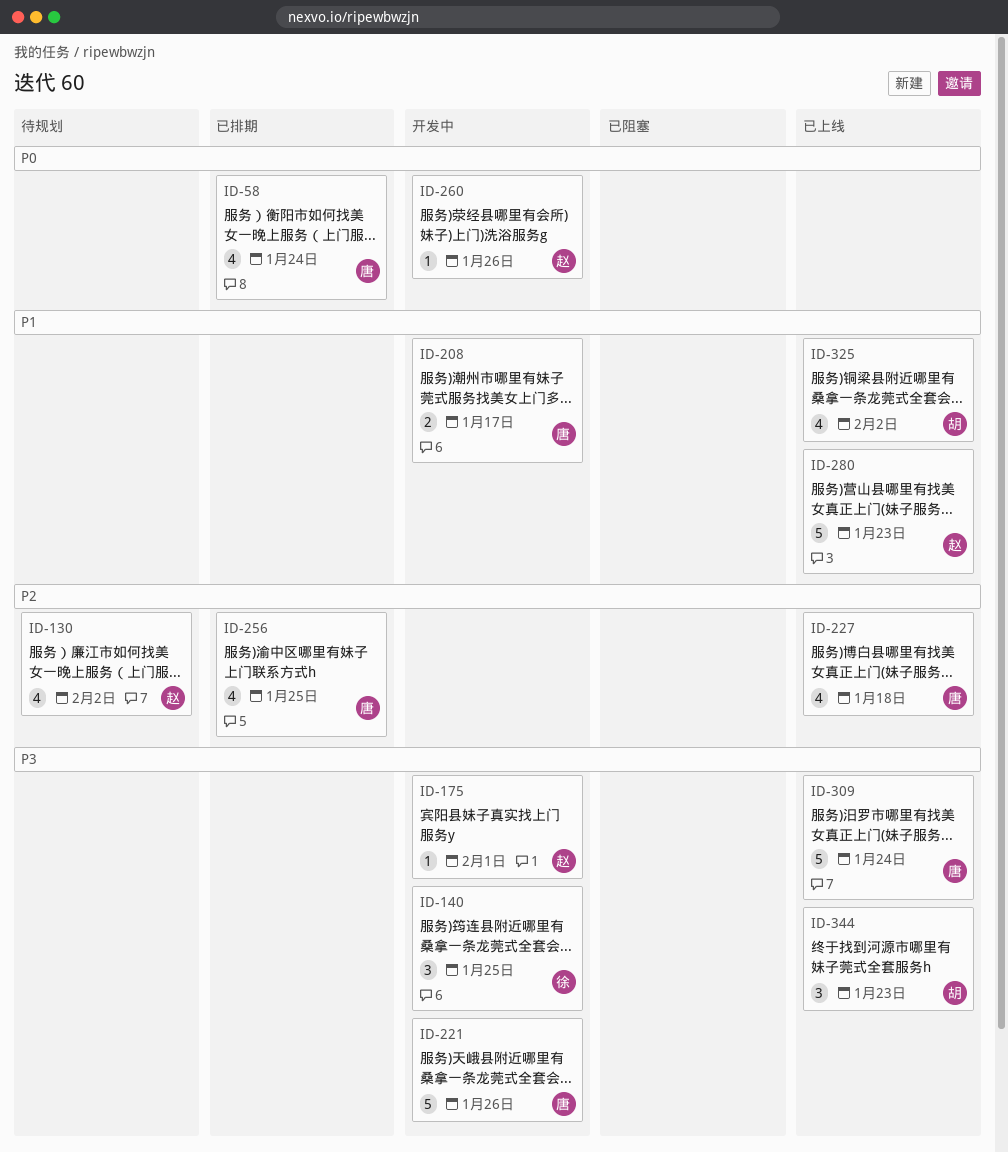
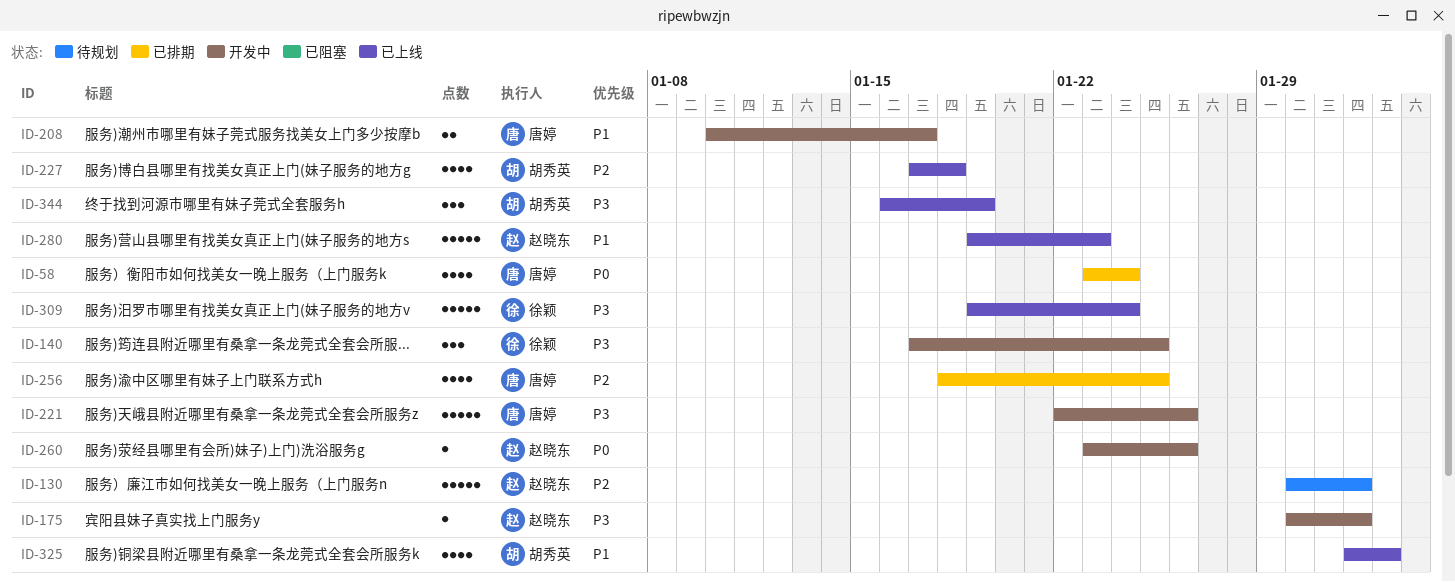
ID-130, estimate: 4 -> 5
ID-130, due: Feb 2 -> Feb 1
ID-227, owner: 唐婷 -> 胡秀英
ID-309, owner: 唐婷 -> 徐颖
ID-344, due: Jan 23 -> Jan 19

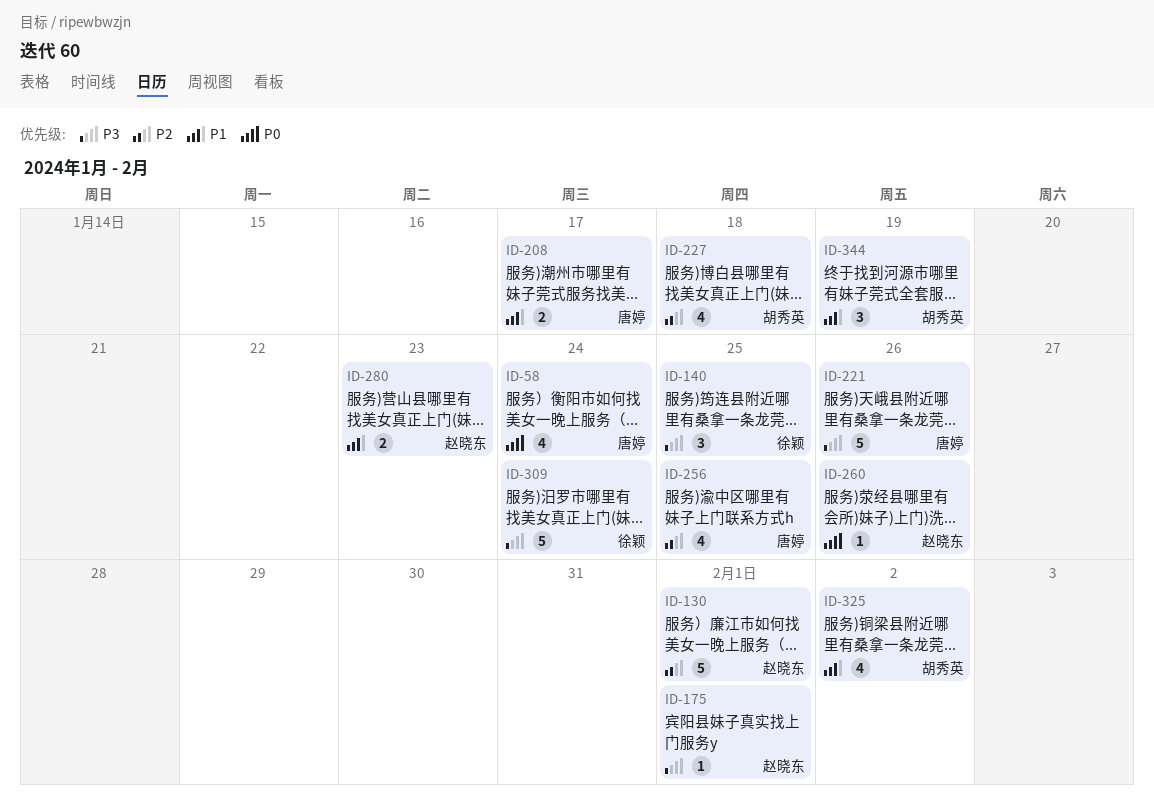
ID-280, estimate: 5 -> 2
ID-344, priority: P3 -> P1

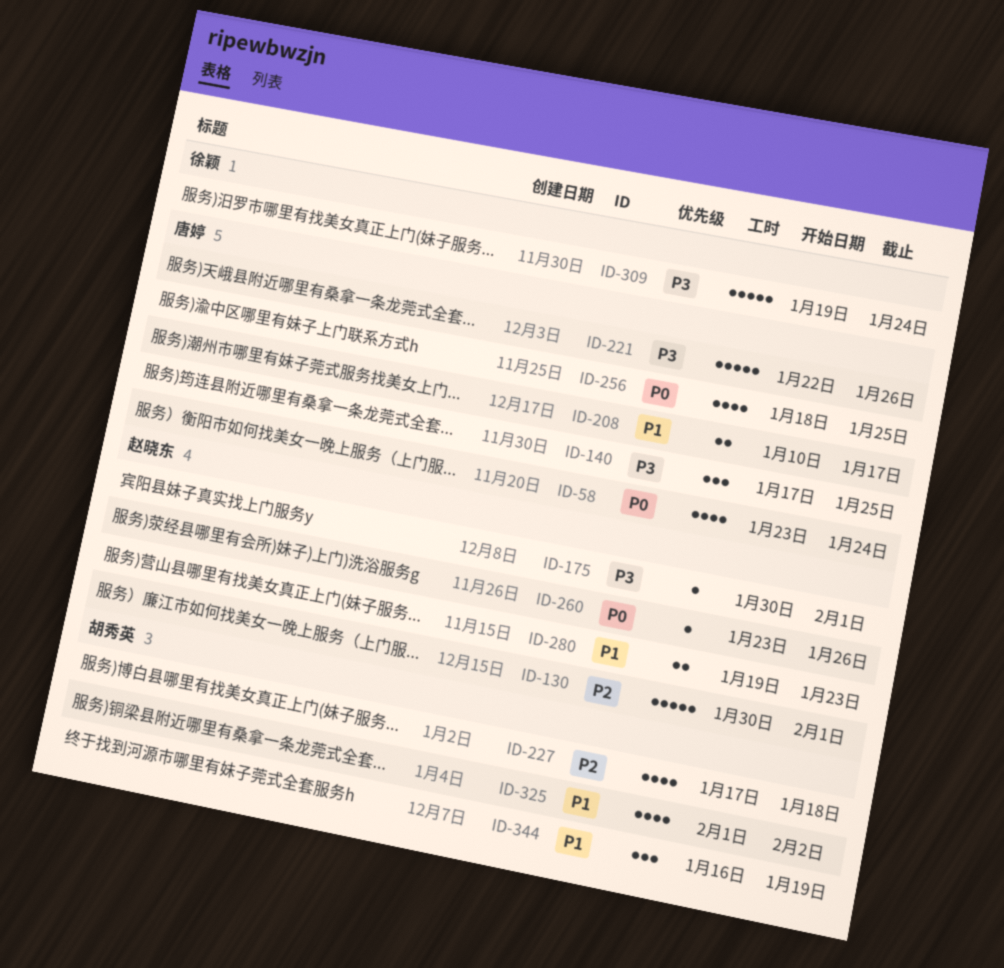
ID-140, owner: 徐颖 -> 唐婷
ID-256, priority: P2 -> P0

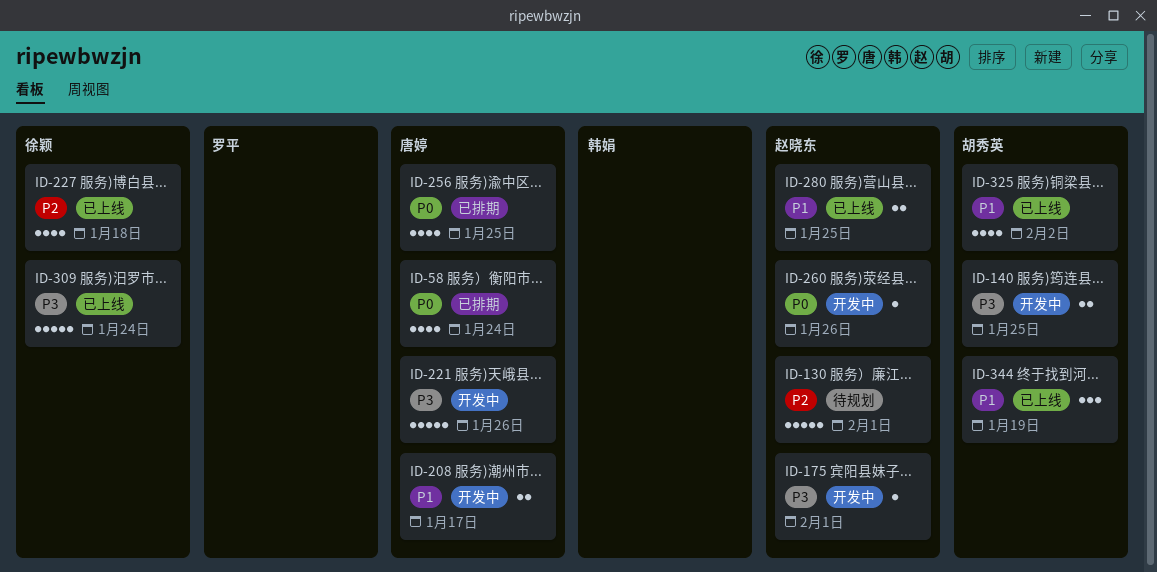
ID-140, owner: 唐婷 -> 胡秀英
ID-140, estimate: 3 -> 2
ID-227, owner: 胡秀英 -> 徐颖
ID-280, due: Jan 23 -> Jan 25

